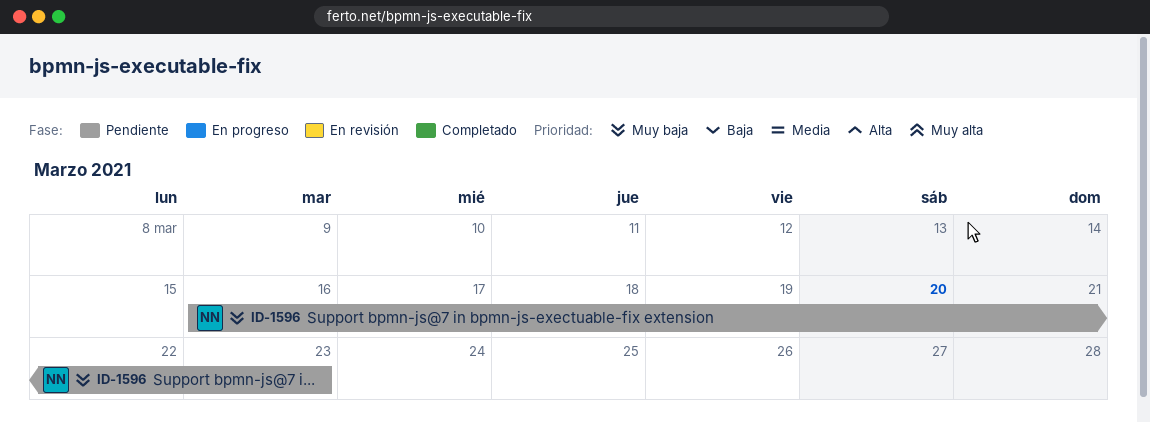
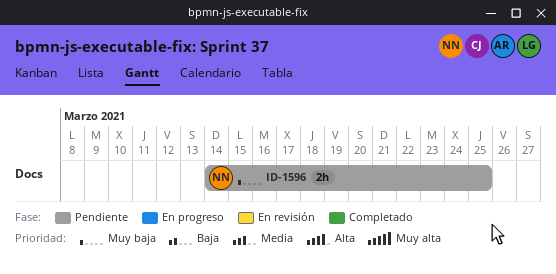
ID-1596, start: Mar 16 -> Mar 14
ID-1596, due: Mar 23 -> Mar 25

